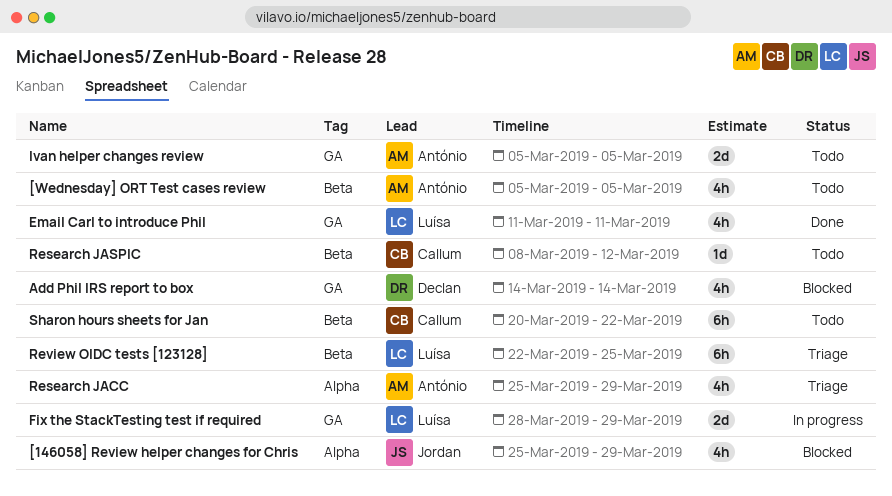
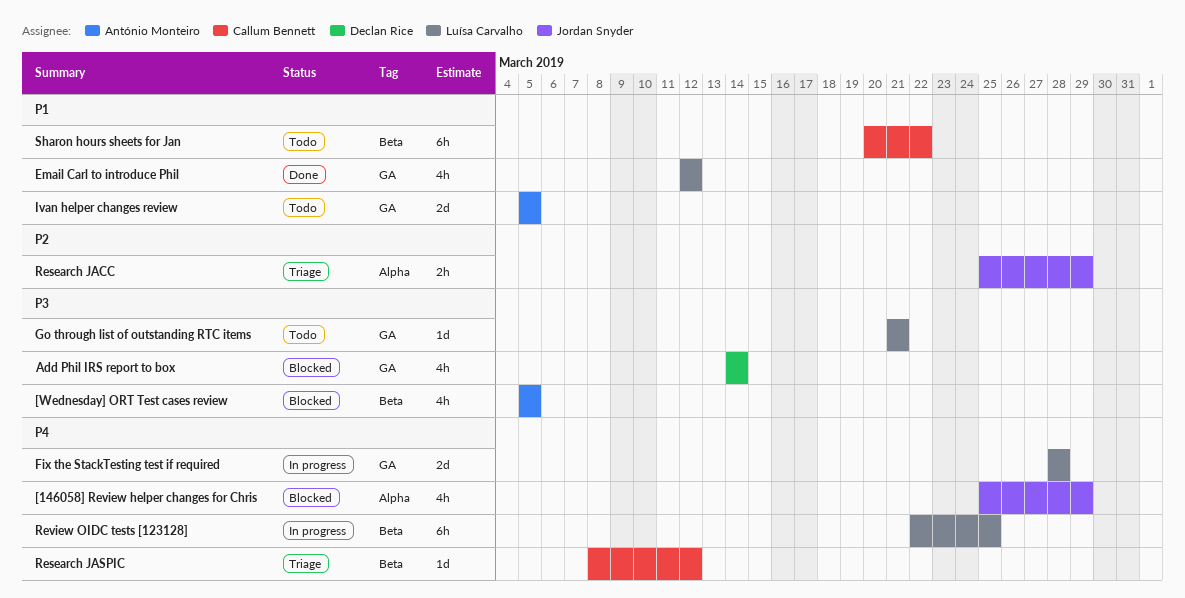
[Wednesday] ORT Test cases review, status: Todo -> Blocked
Email Carl to introduce Phil, start: Mar 11 -> Mar 12
Email Carl to introduce Phil, due: Mar 11 -> Mar 12
Fix the StackTesting test if required, due: Mar 29 -> Mar 28
Go through list of outstanding RTC items: none -> present
Research JACC, owner: António Monteiro -> Jordan Snyder
Research JACC, estimate: 4h -> 2h
Research JASPIC, status: Todo -> Triage
Review OIDC tests [123128], status: Triage -> In progress

